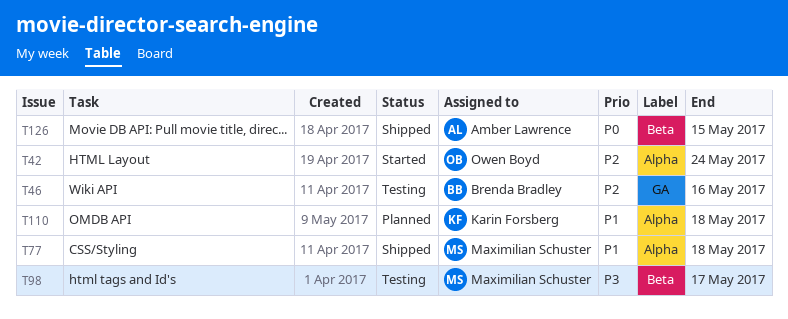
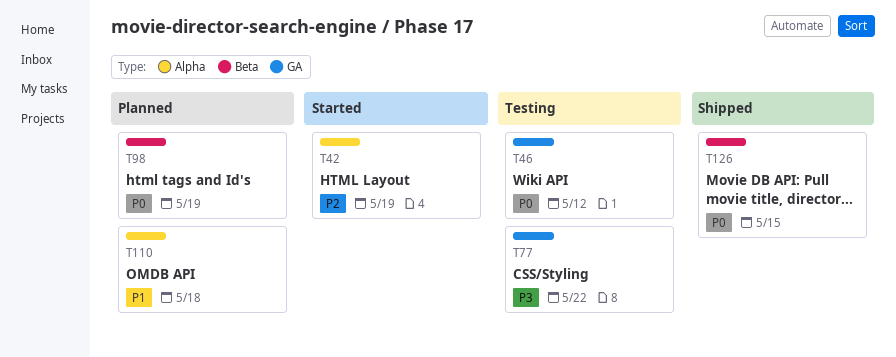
T42, due: May 24 -> May 19
T46, priority: P2 -> P0
T46, due: May 16 -> May 12
T77, status: Shipped -> Testing
T77, priority: P1 -> P3
T77, label: Alpha -> GA
T77, due: May 18 -> May 22
T98, status: Testing -> Planned
T98, priority: P3 -> P0
T98, due: May 17 -> May 19

